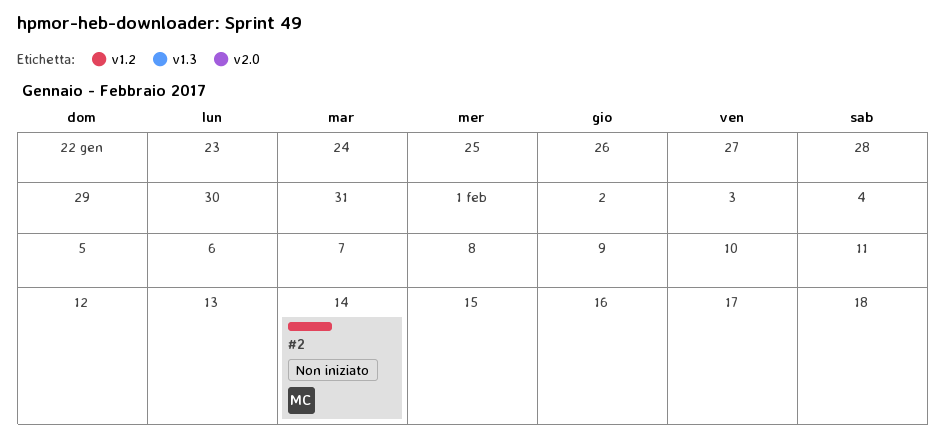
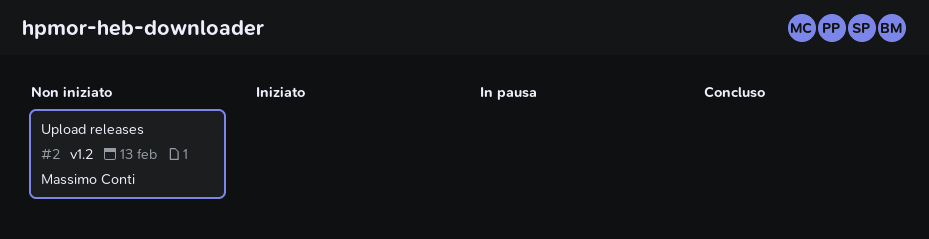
#2, due: Feb 14 -> Feb 13

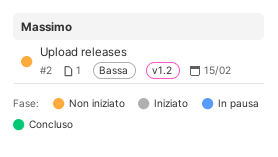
#2, due: Feb 13 -> Feb 15

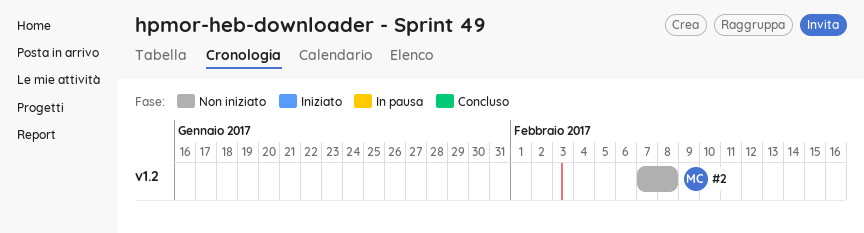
#2, due: Feb 15 -> Feb 8

